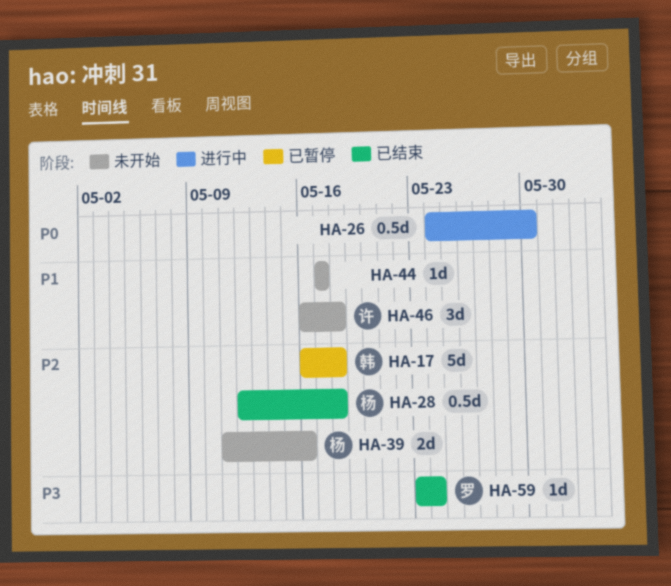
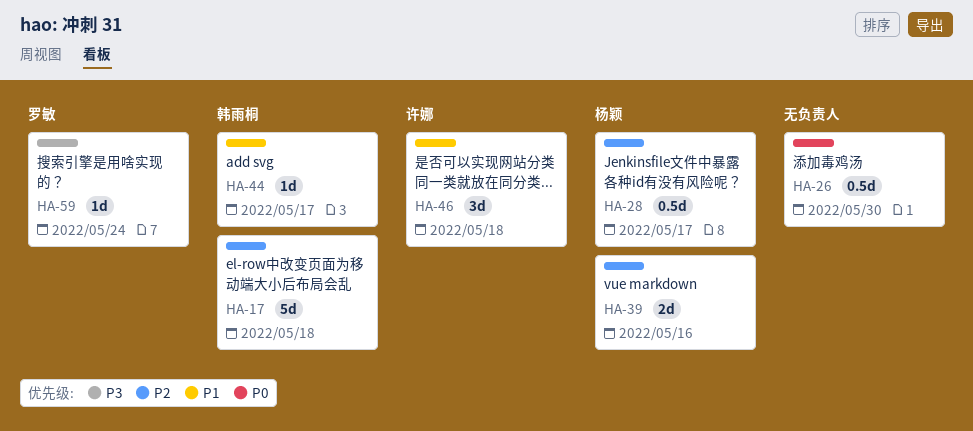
HA-28, due: May 18 -> May 17
HA-44, owner: none -> 韩雨桐

